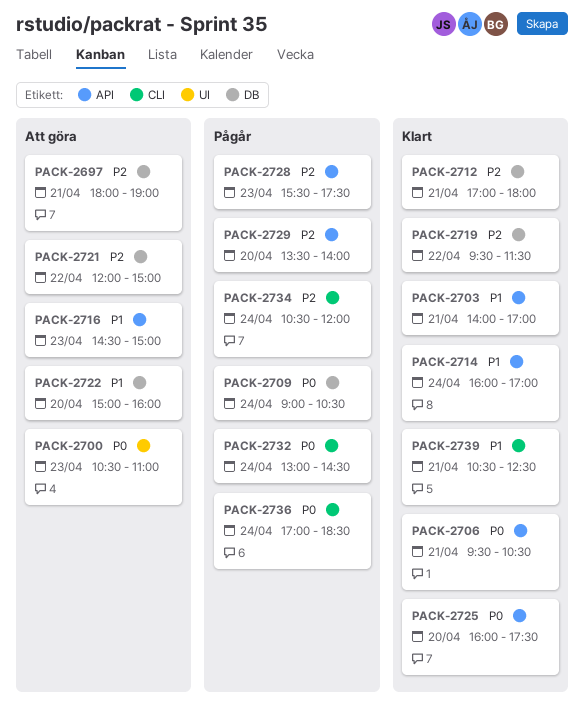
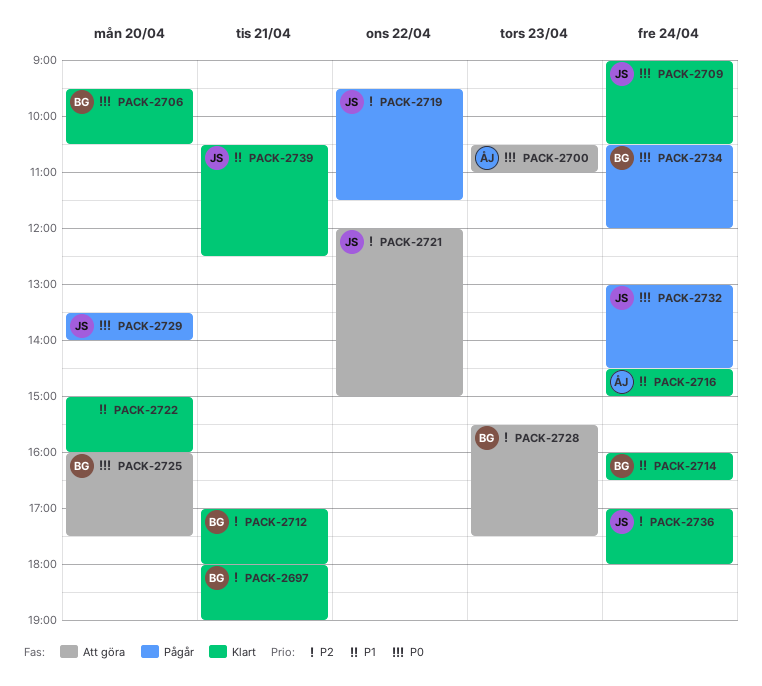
PACK-2697, status: Att göra -> Klart
PACK-2703: present -> none
PACK-2706, day: Apr 21 -> Apr 20
PACK-2709, status: Pågår -> Klart
PACK-2714, ends: 17:00 -> 16:30
PACK-2716, status: Att göra -> Klart
PACK-2716, day: Apr 23 -> Apr 24
PACK-2719, status: Klart -> Pågår
PACK-2722, status: Att göra -> Klart
PACK-2725, status: Klart -> Att göra
PACK-2728, status: Pågår -> Att göra
PACK-2729, priority: P2 -> P0
PACK-2734, priority: P2 -> P0
PACK-2736, status: Pågår -> Klart
PACK-2736, priority: P0 -> P2
PACK-2736, ends: 18:30 -> 18:00

